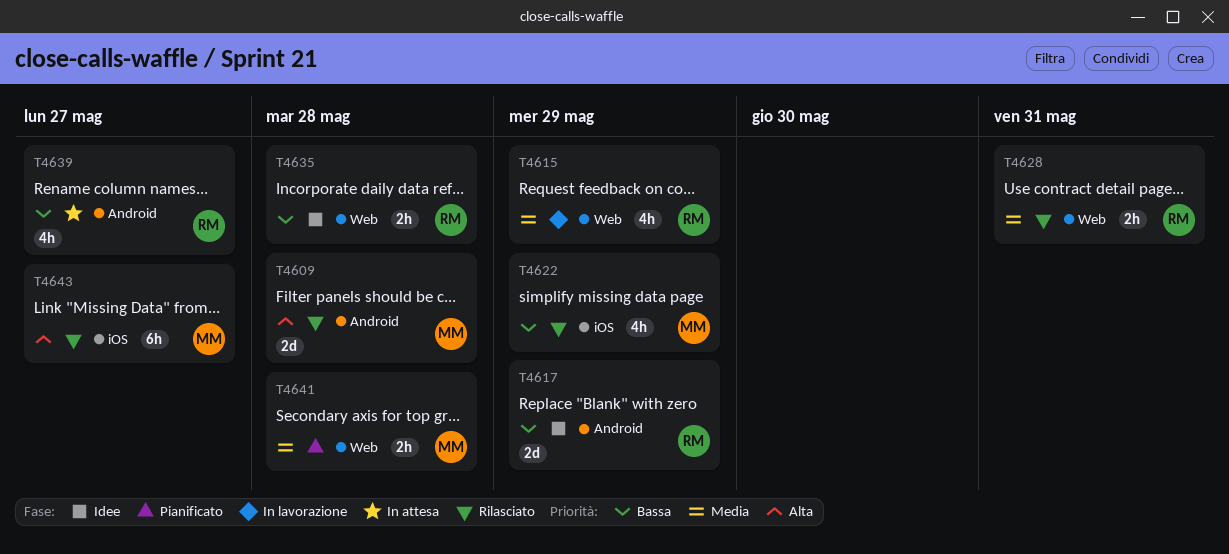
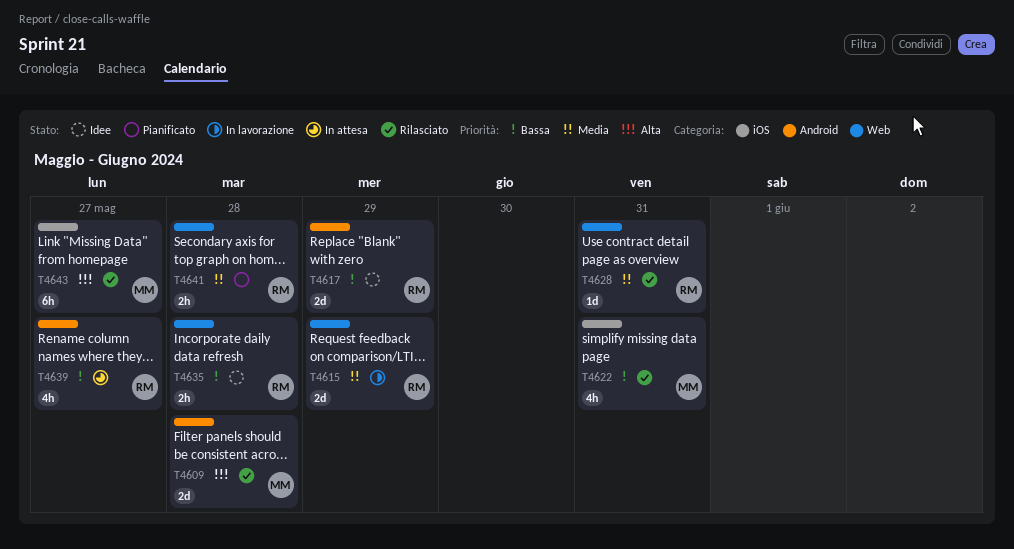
T4615, estimate: 4h -> 2d
T4622, due: May 29 -> May 31
T4628, estimate: 2h -> 1d
T4641, owner: MM -> RM

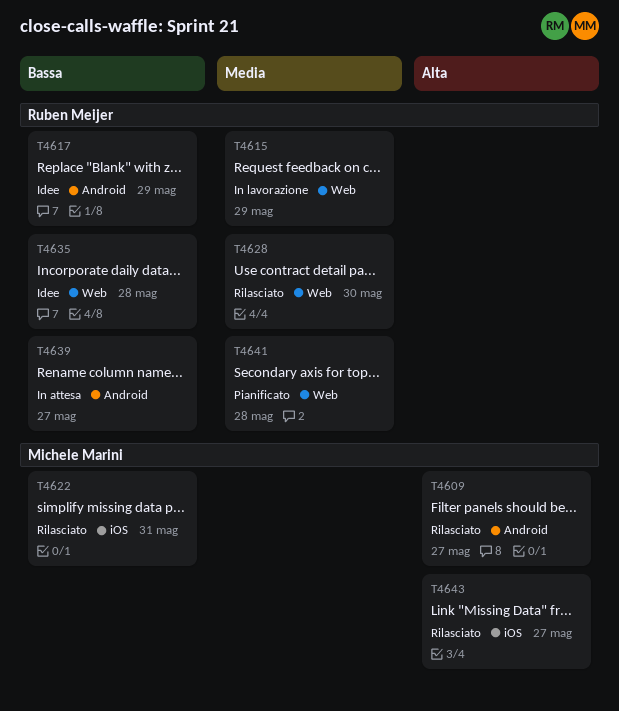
T4609, due: May 28 -> May 27
T4628, due: May 31 -> May 30

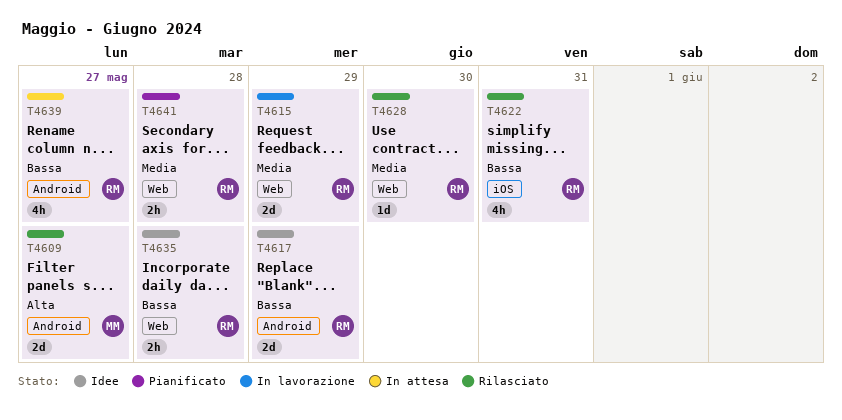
T4622, owner: Michele Marini -> Ruben Meijer
T4643: present -> none

